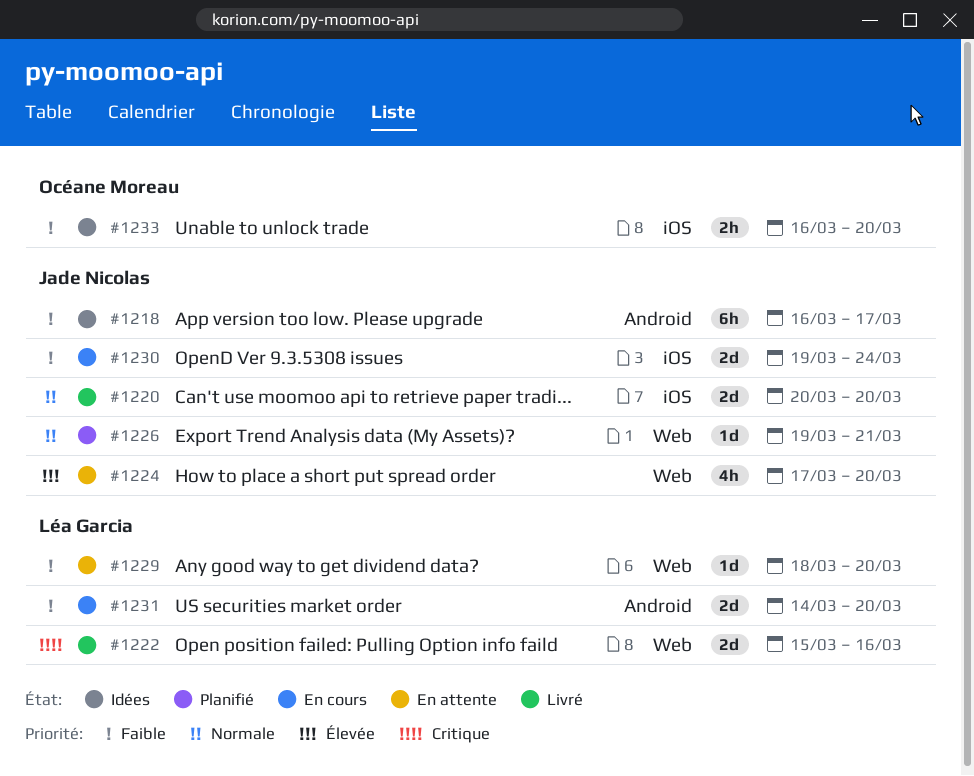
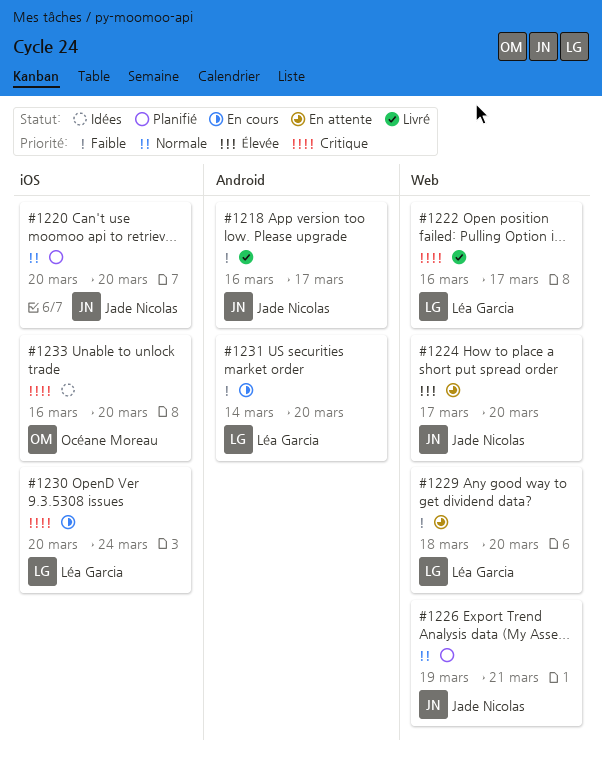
#1218, status: Idées -> Livré
#1220, status: Livré -> Planifié
#1222, start: Mar 15 -> Mar 16
#1222, due: Mar 16 -> Mar 17
#1230, owner: Jade Nicolas -> Léa Garcia
#1230, priority: Faible -> Critique
#1230, start: Mar 19 -> Mar 20
#1233, priority: Faible -> Critique

